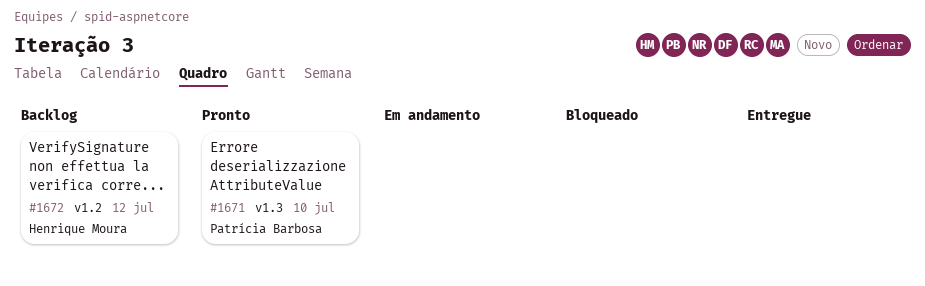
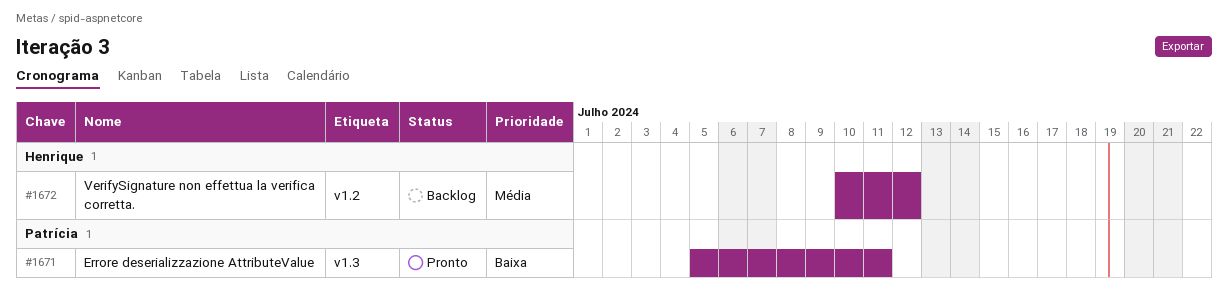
#1671, due: Jul 10 -> Jul 11

